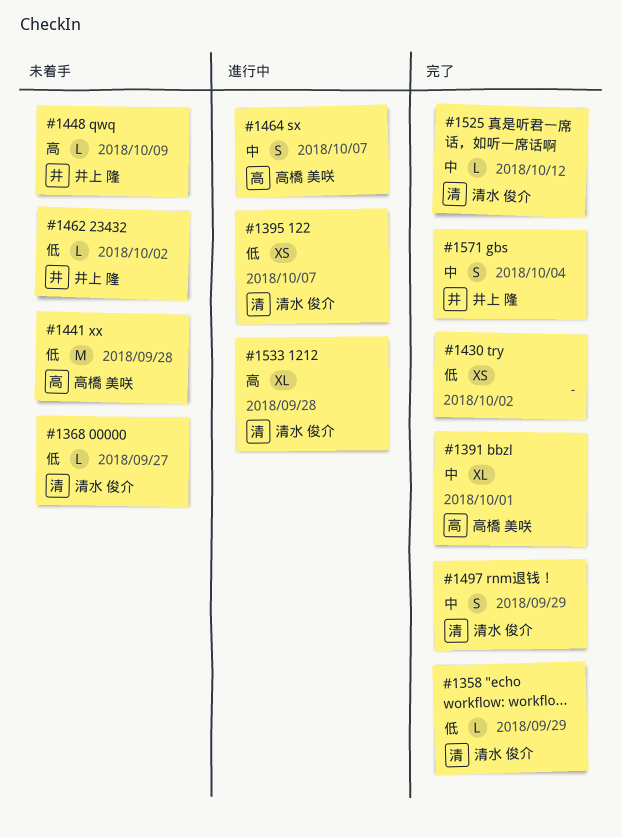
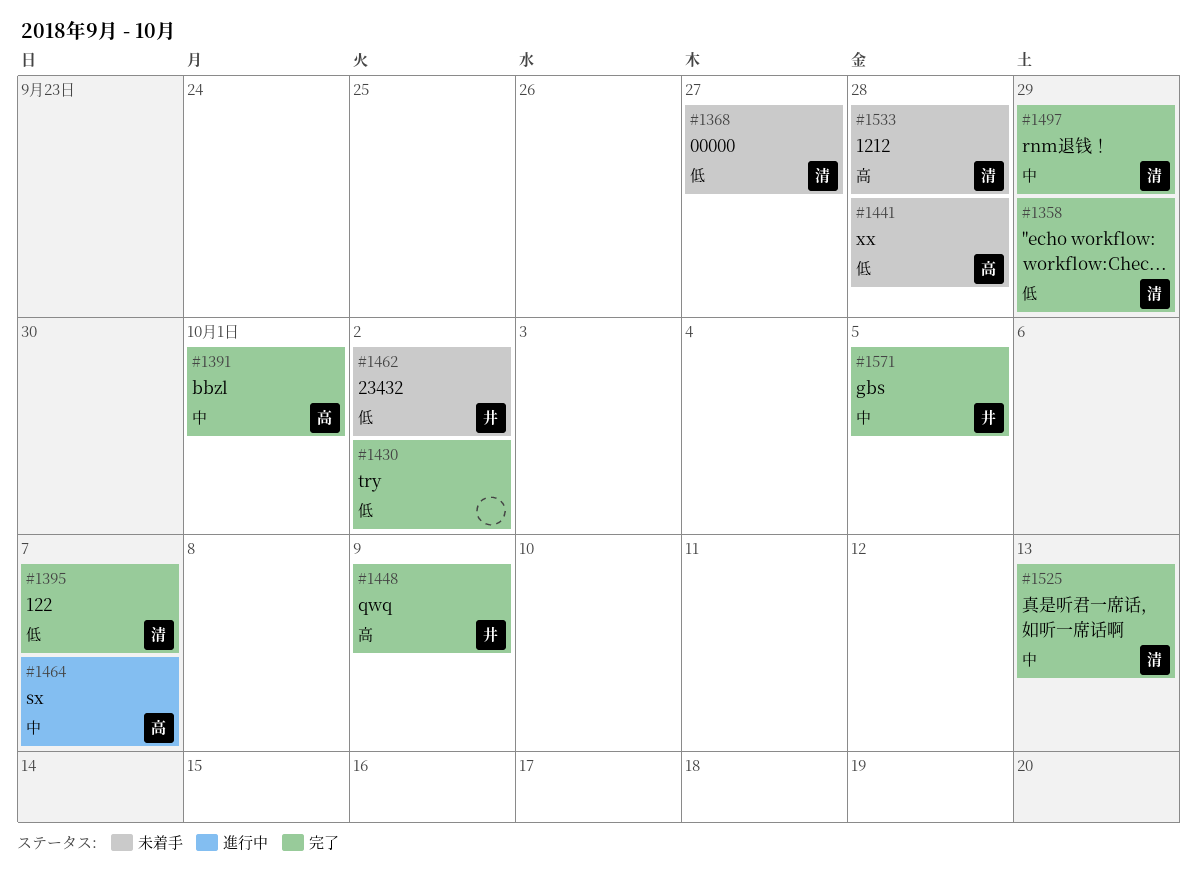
#1395, status: 進行中 -> 完了
#1448, status: 未着手 -> 完了
#1525, due: Oct 12 -> Oct 13
#1533, status: 進行中 -> 未着手
#1571, due: Oct 4 -> Oct 5

